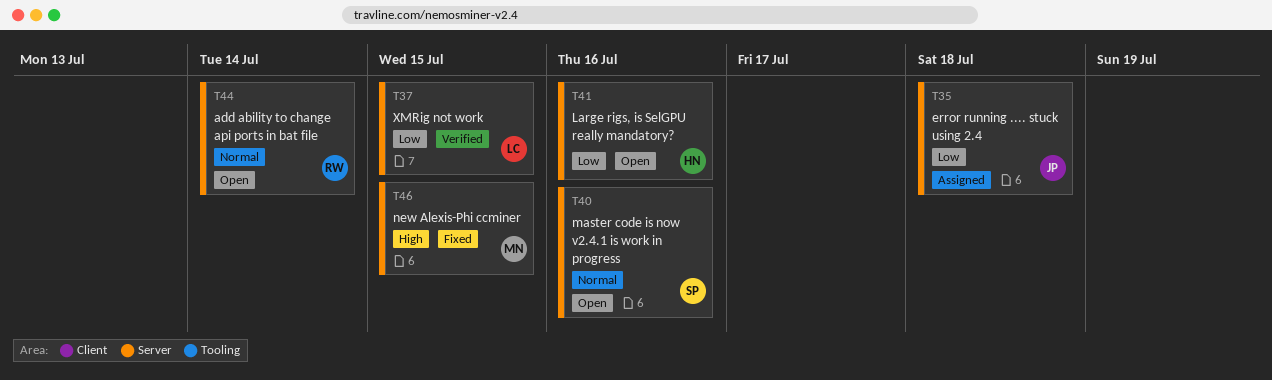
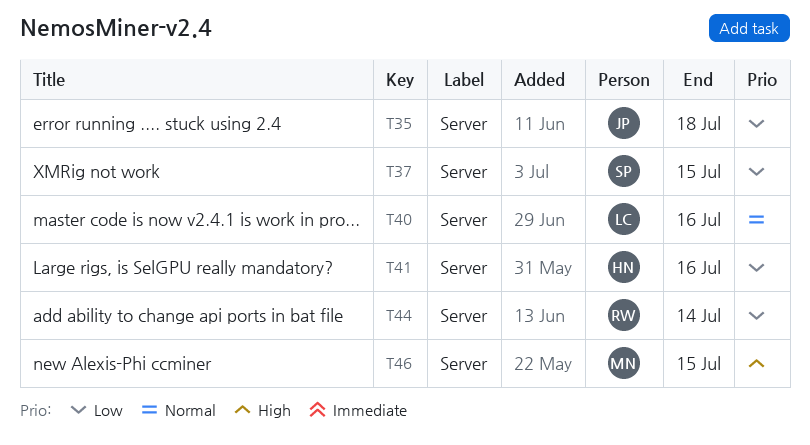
T37, owner: LC -> SP
T40, owner: SP -> LC
T44, priority: Normal -> Low

